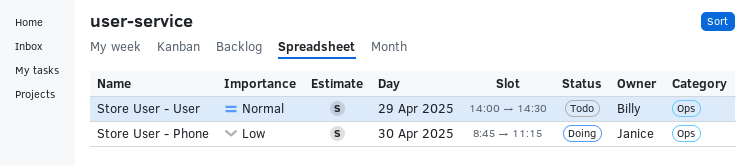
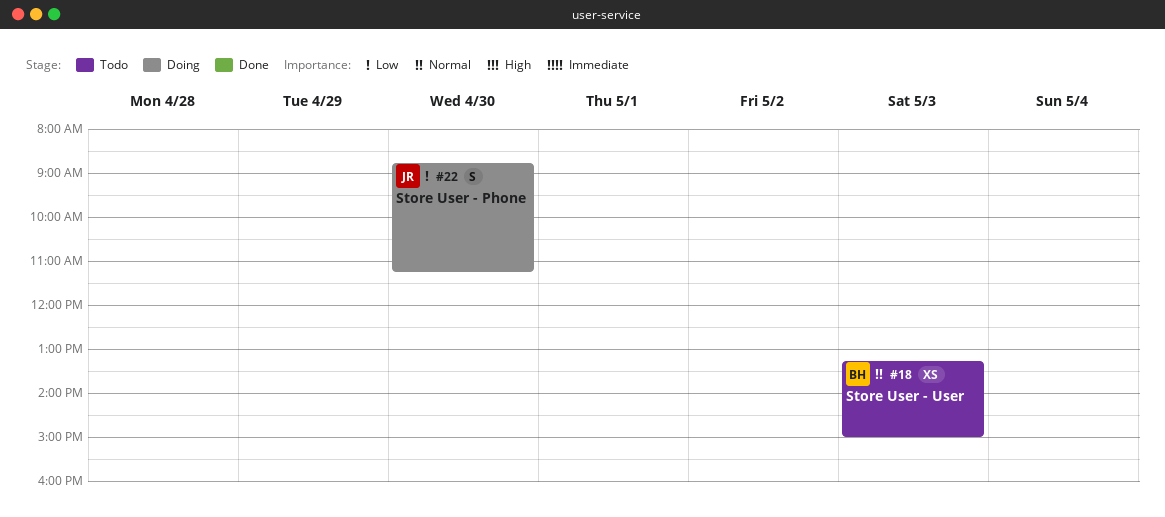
Store User - User, estimate: S -> XS
Store User - User, day: Apr 29 -> May 3
Store User - User, begins: 14:00 -> 13:15
Store User - User, ends: 14:30 -> 15:00

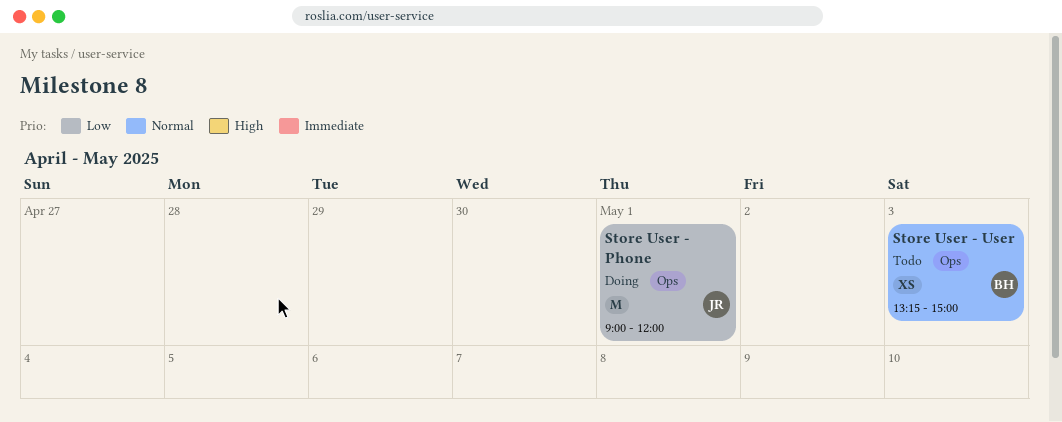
Store User - Phone, estimate: S -> M
Store User - Phone, day: Apr 30 -> May 1
Store User - Phone, begins: 08:45 -> 09:00
Store User - Phone, ends: 11:15 -> 12:00

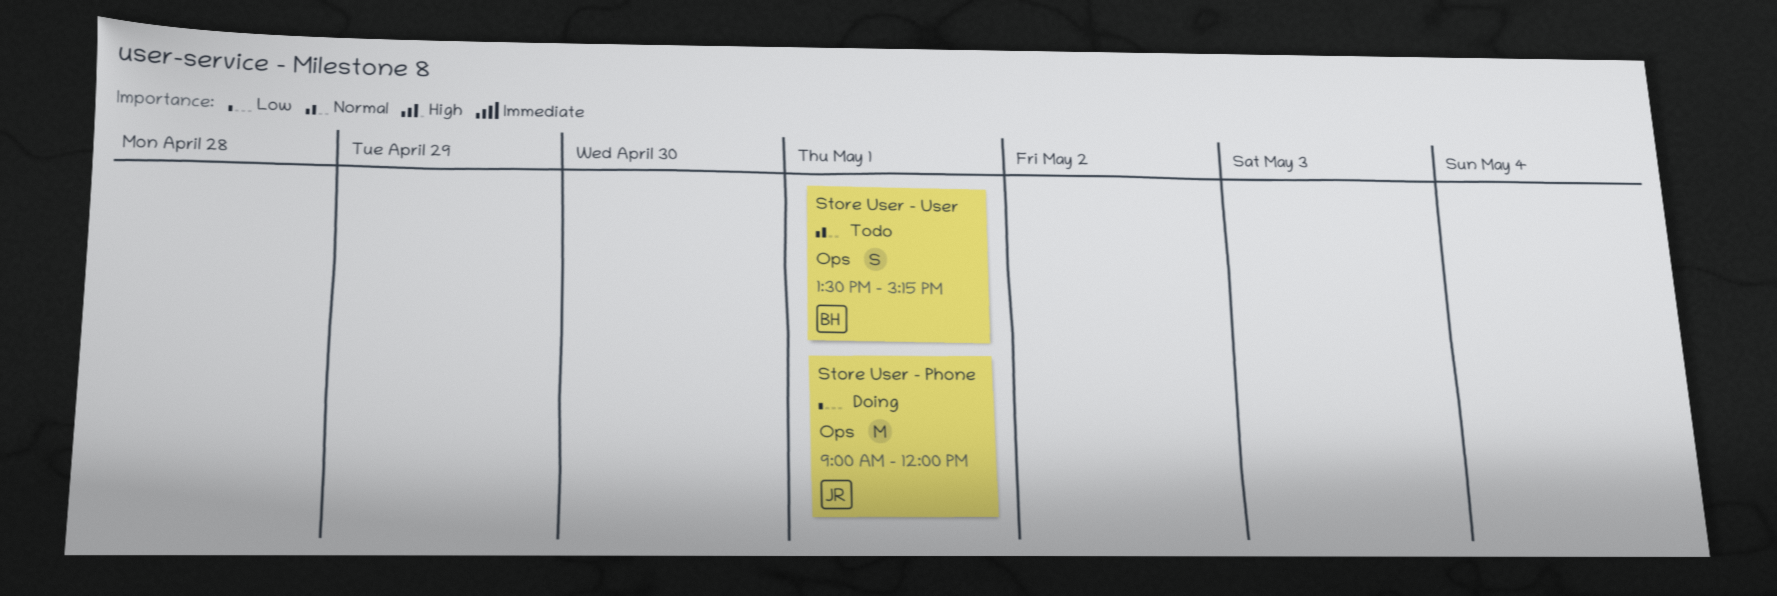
Store User - User, estimate: XS -> S
Store User - User, day: May 3 -> May 1
Store User - User, begins: 13:15 -> 13:30
Store User - User, ends: 15:00 -> 15:15

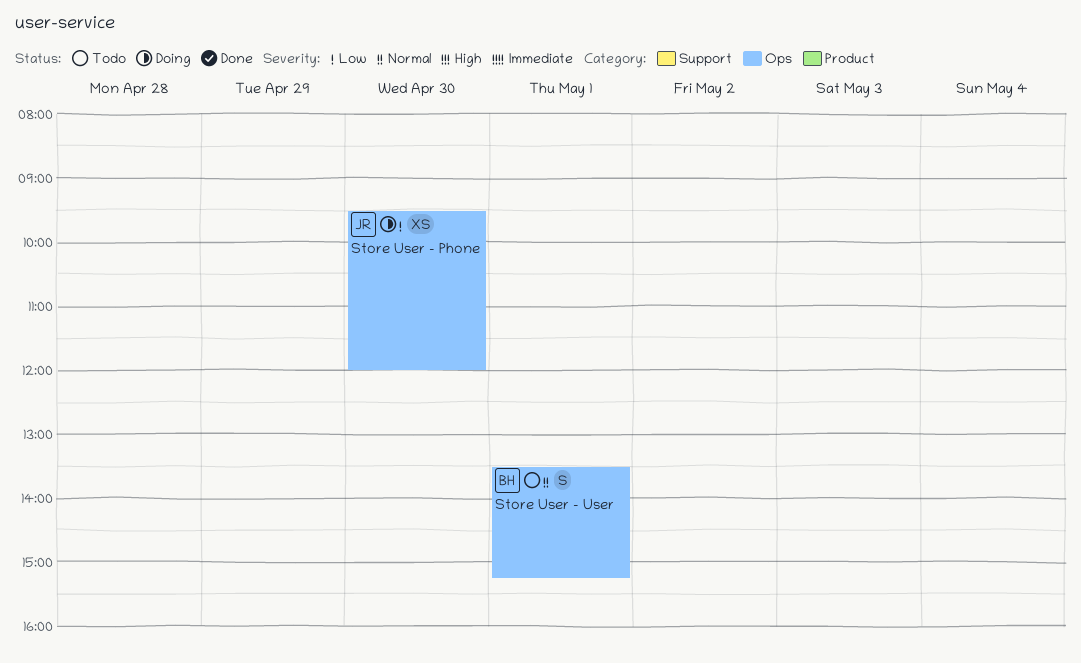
Store User - Phone, estimate: M -> XS
Store User - Phone, day: May 1 -> Apr 30
Store User - Phone, begins: 09:00 -> 09:30

